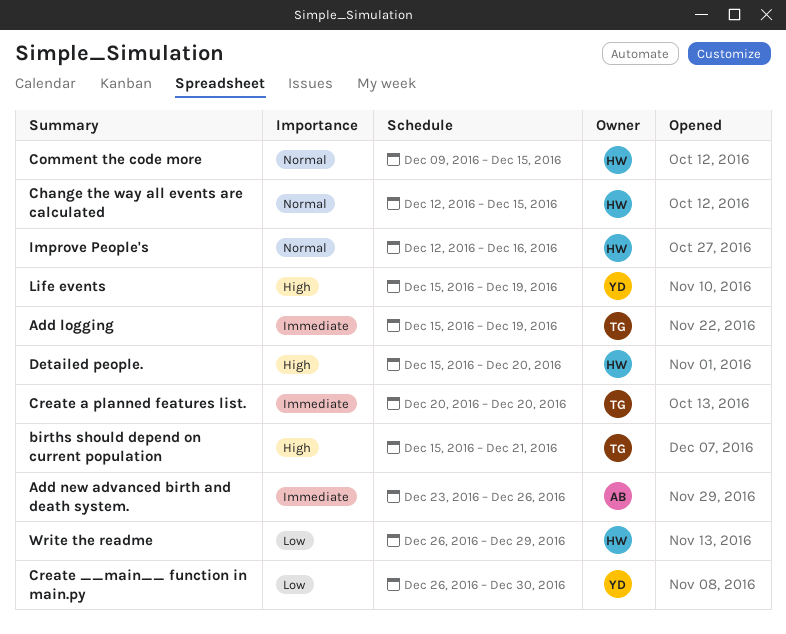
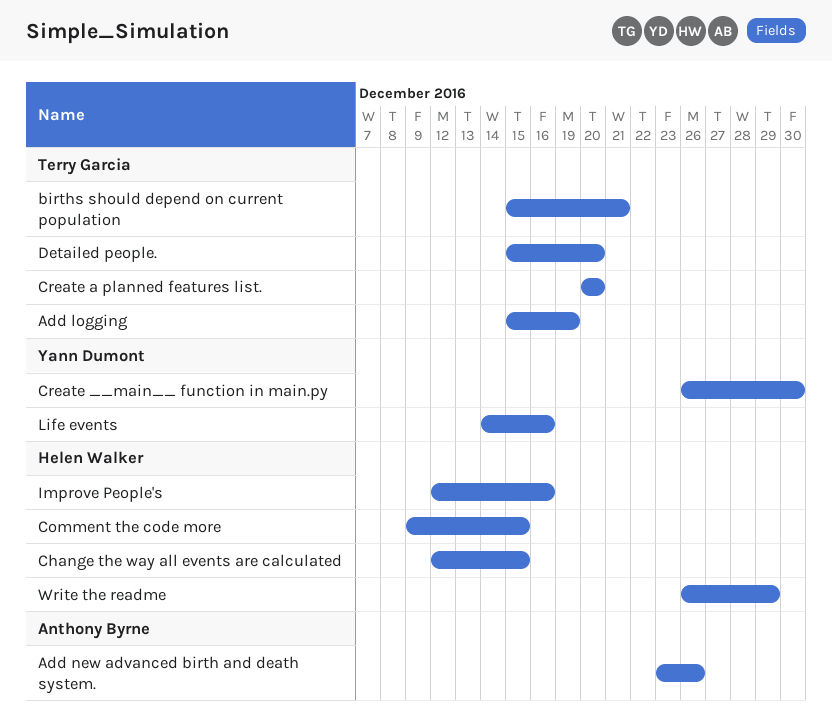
Detailed people., owner: Helen Walker -> Terry Garcia
Life events, start: Dec 15 -> Dec 14
Life events, due: Dec 19 -> Dec 16

